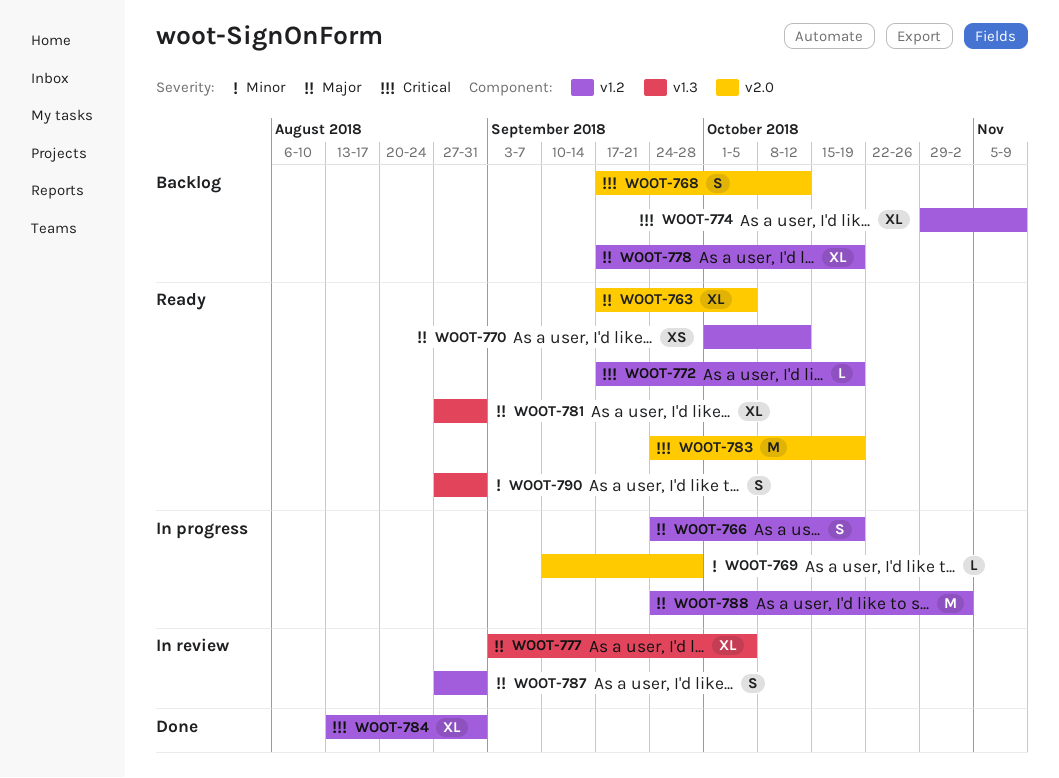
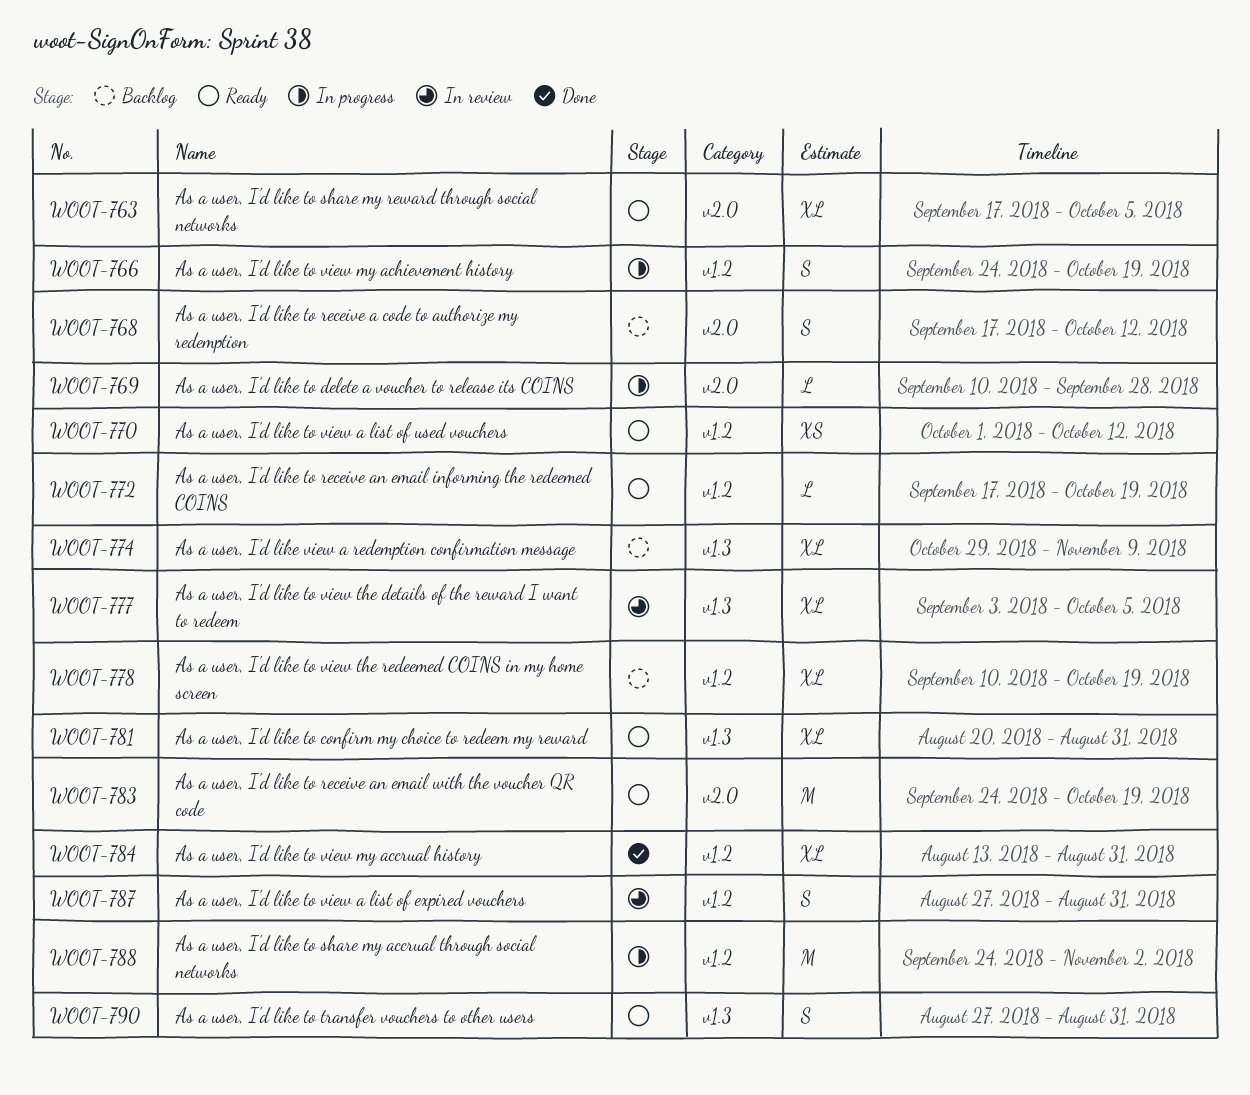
WOOT-774, label: v1.2 -> v1.3
WOOT-778, start: Sep 17 -> Sep 10
WOOT-781, start: Aug 27 -> Aug 20

